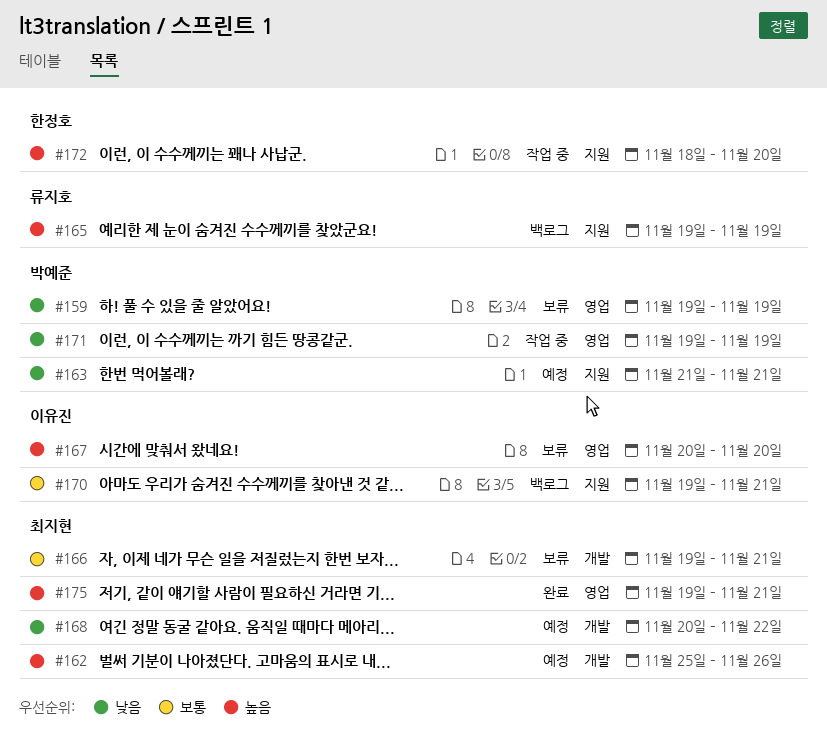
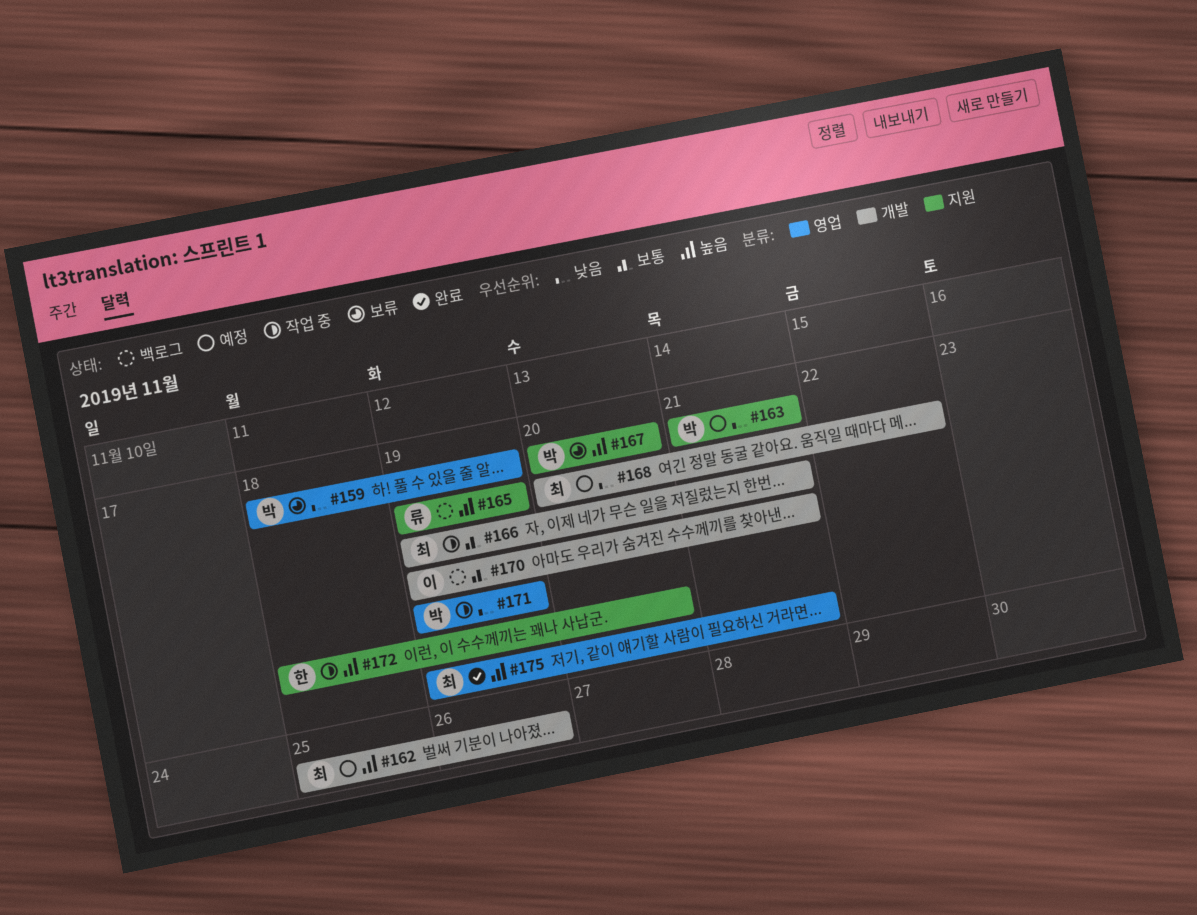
#159, start: Nov 19 -> Nov 18
#166, status: 보류 -> 작업 중
#167, owner: 이유진 -> 박예준
#167, label: 영업 -> 지원
#170, label: 지원 -> 개발

